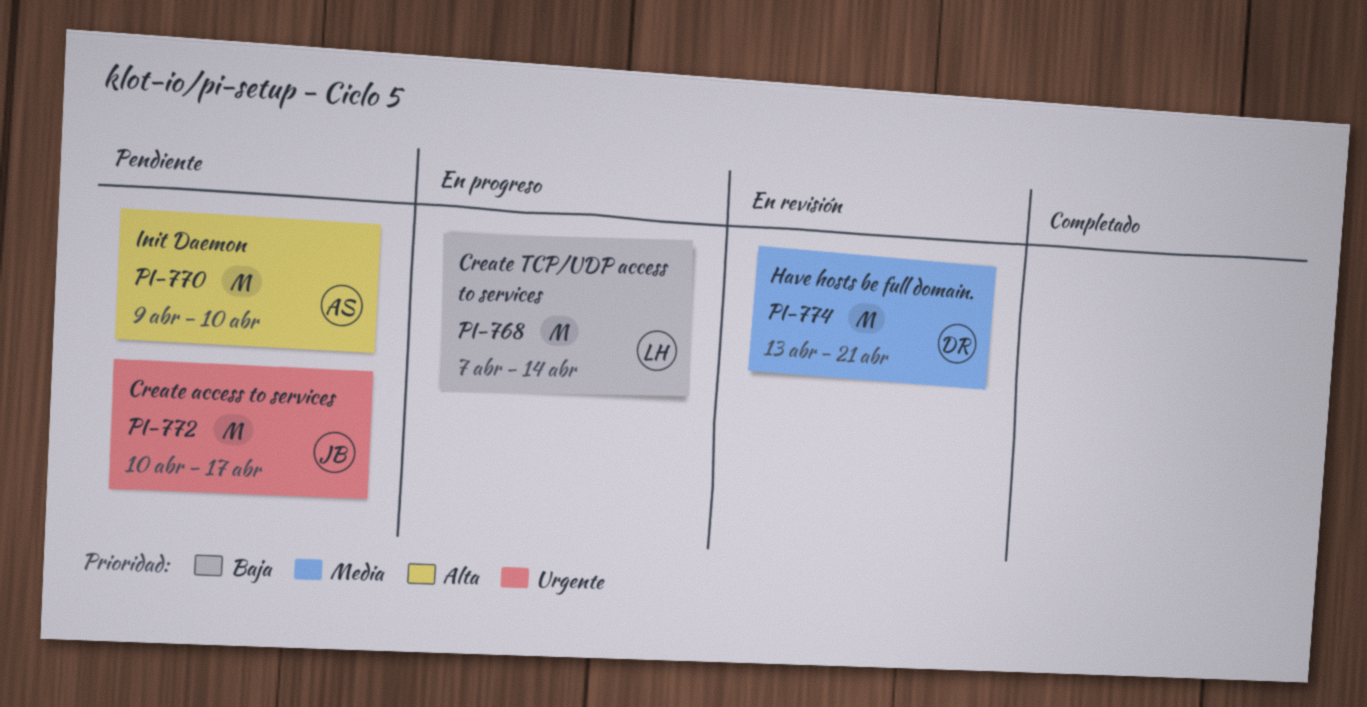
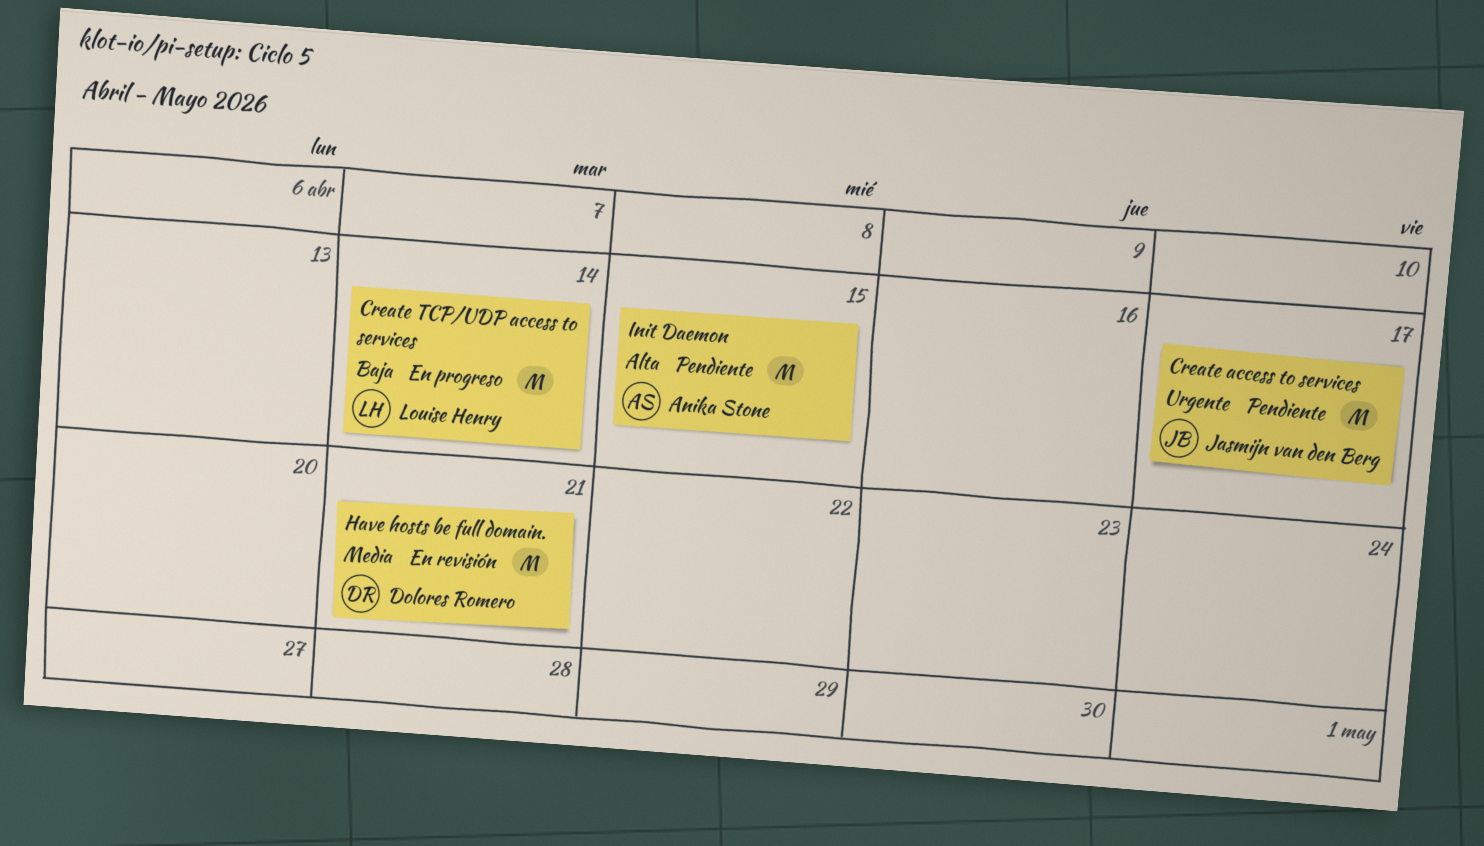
Init Daemon, due: Apr 10 -> Apr 15

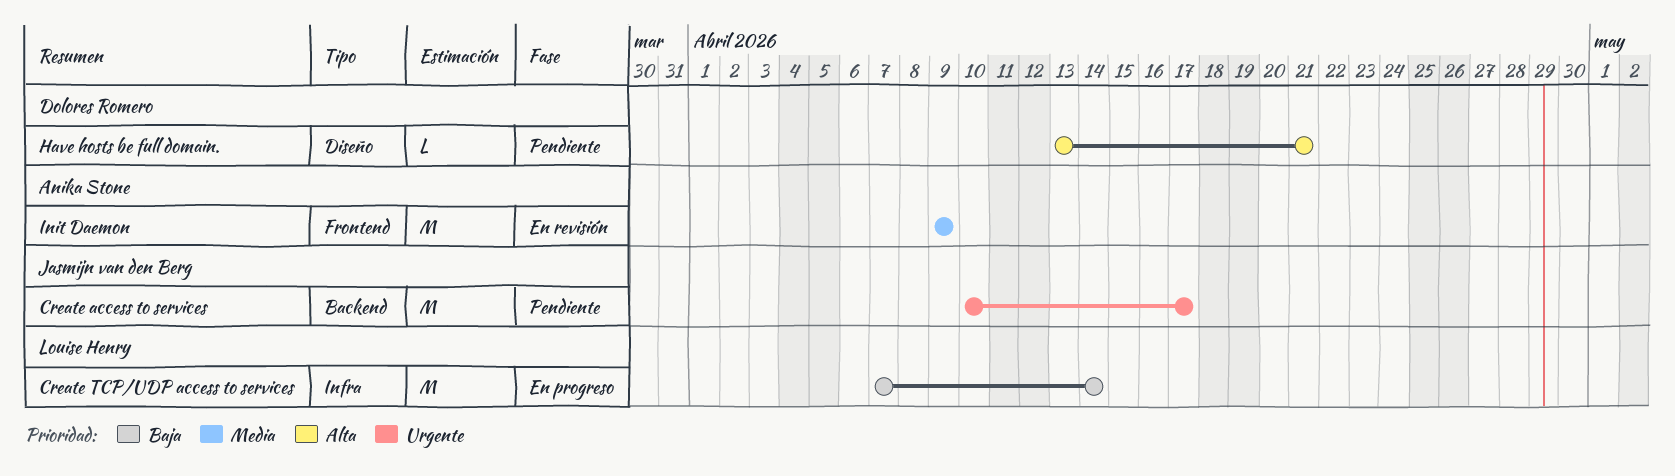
Have hosts be full domain., status: En revisión -> Pendiente
Have hosts be full domain., priority: Media -> Alta
Have hosts be full domain., estimate: M -> L
Init Daemon, status: Pendiente -> En revisión
Init Daemon, priority: Alta -> Media
Init Daemon, due: Apr 15 -> Apr 9

